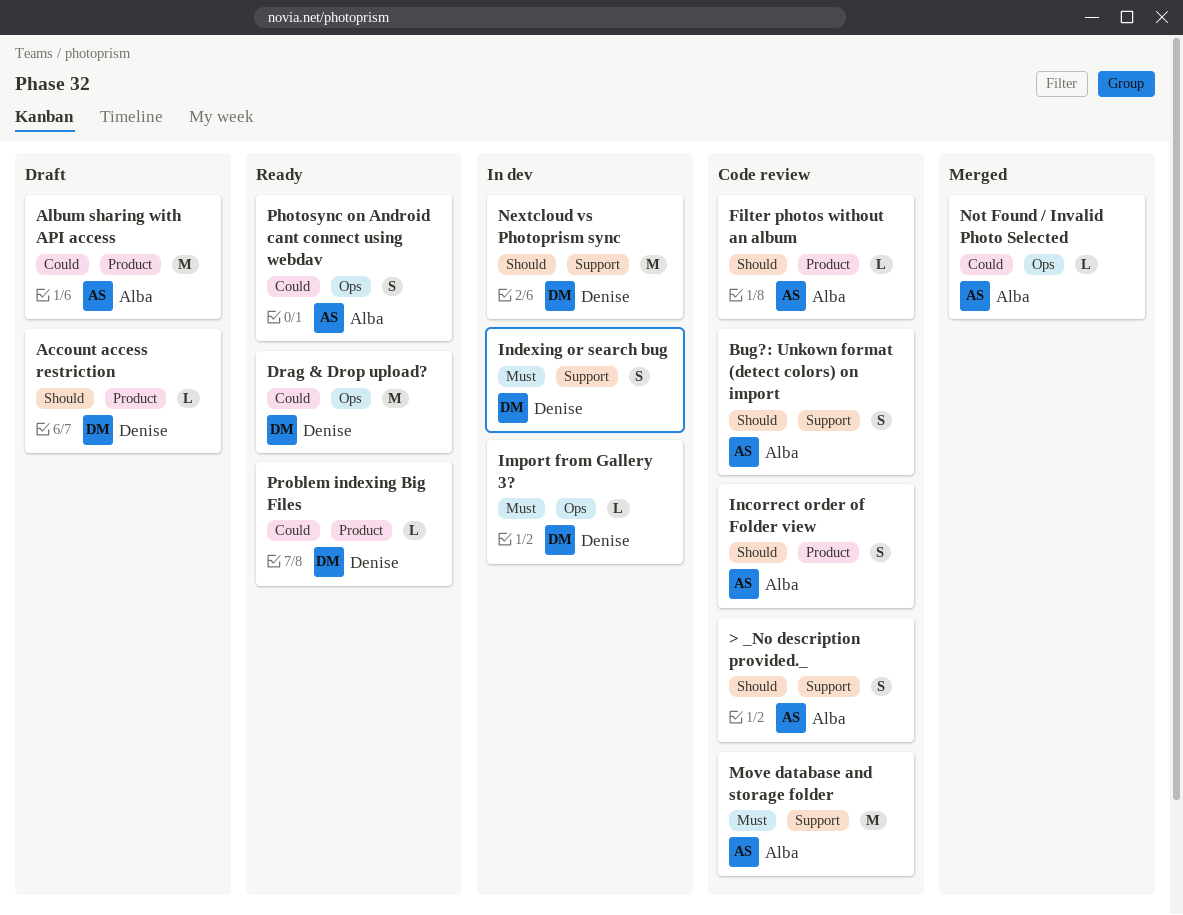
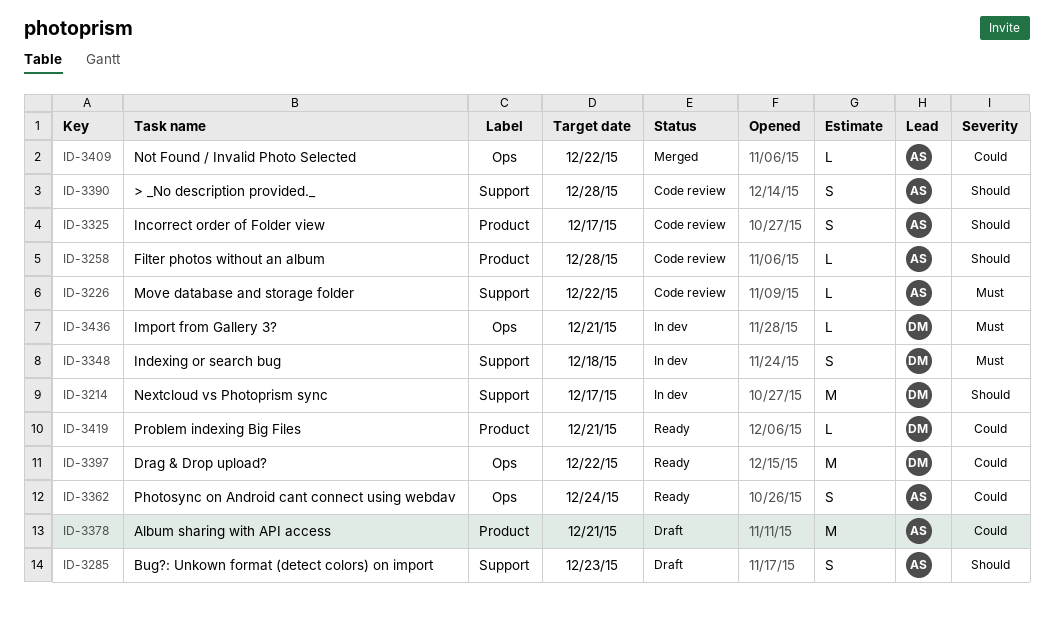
Account access restriction: present -> none
Bug?: Unkown format (detect colors) on import, status: Code review -> Draft
Move database and storage folder, estimate: M -> L

